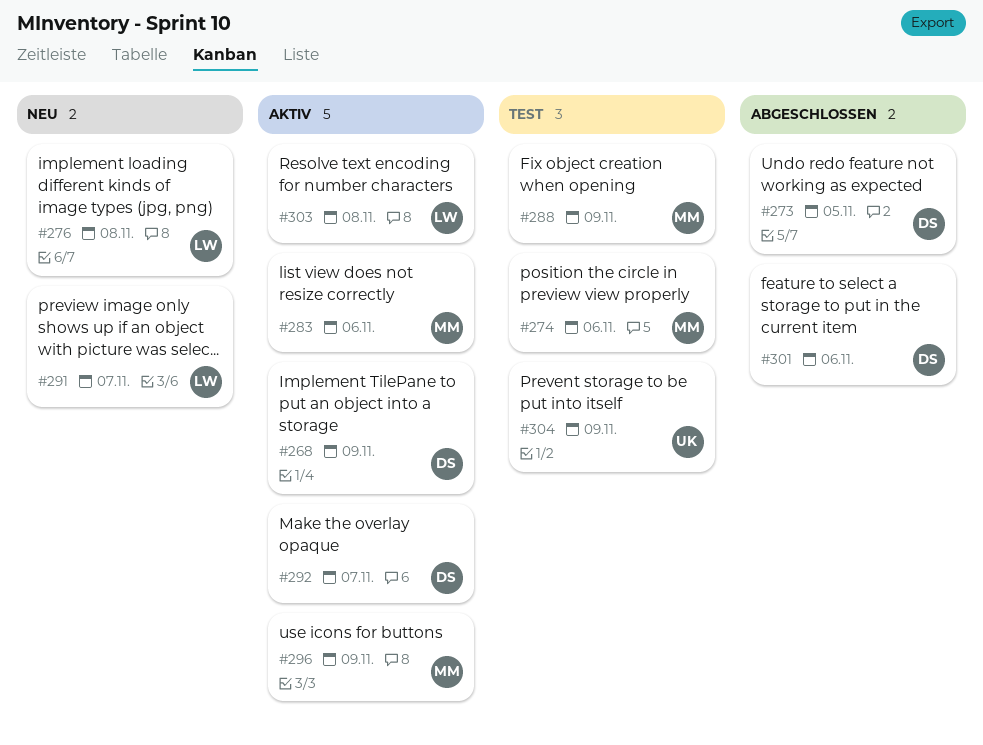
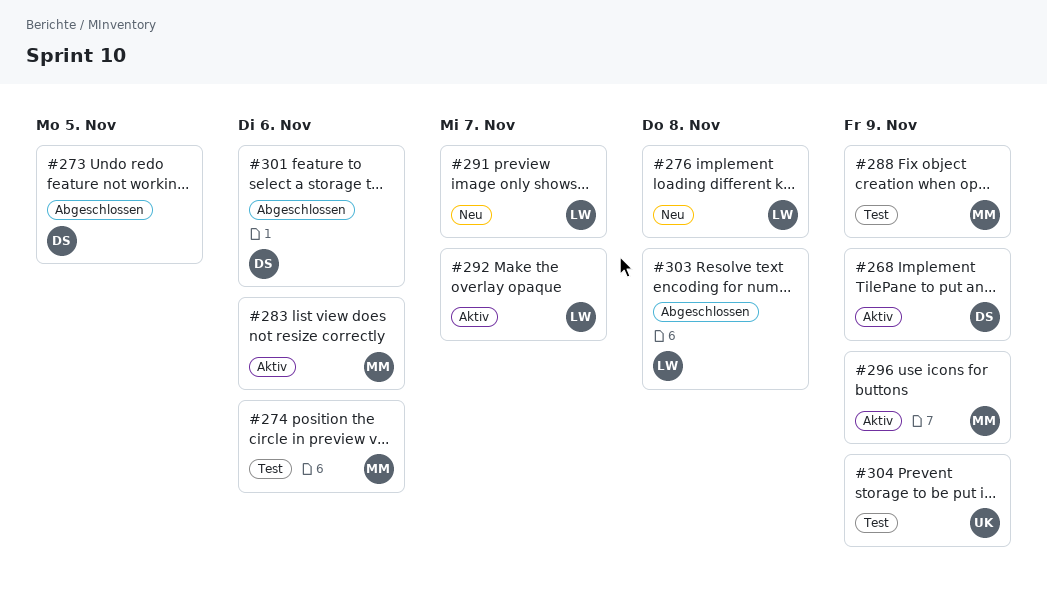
#292, owner: DS -> LW
#303, status: Aktiv -> Abgeschlossen

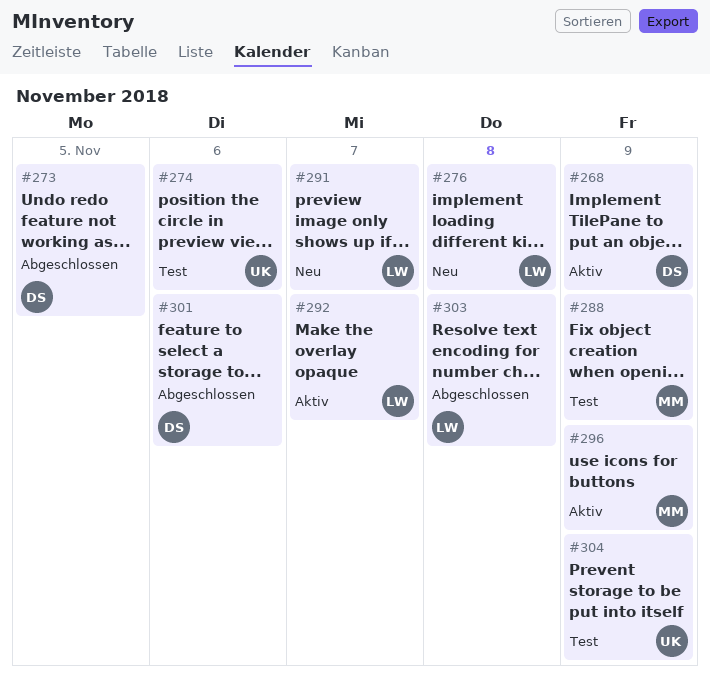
#274, owner: MM -> UK
#283: present -> none

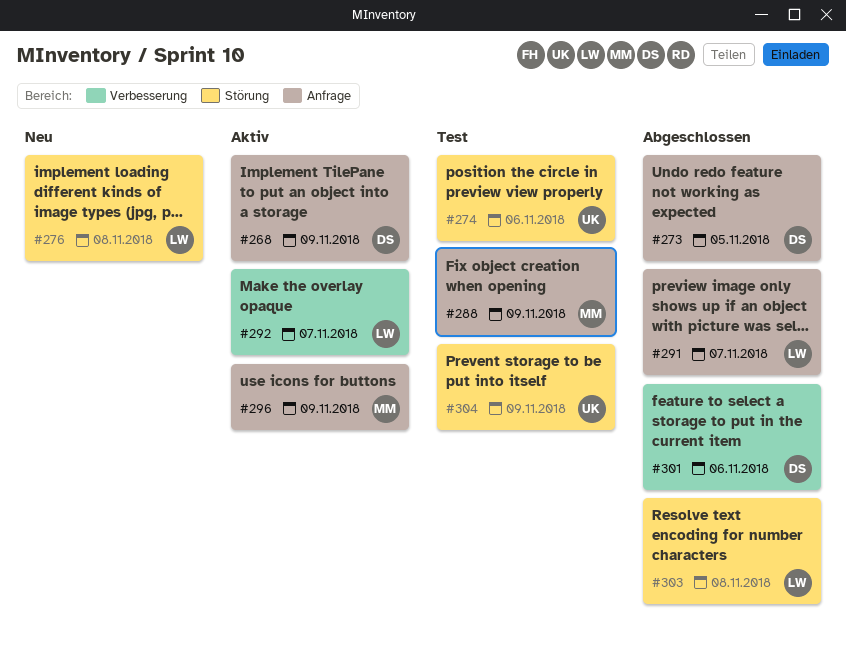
#291, status: Neu -> Abgeschlossen

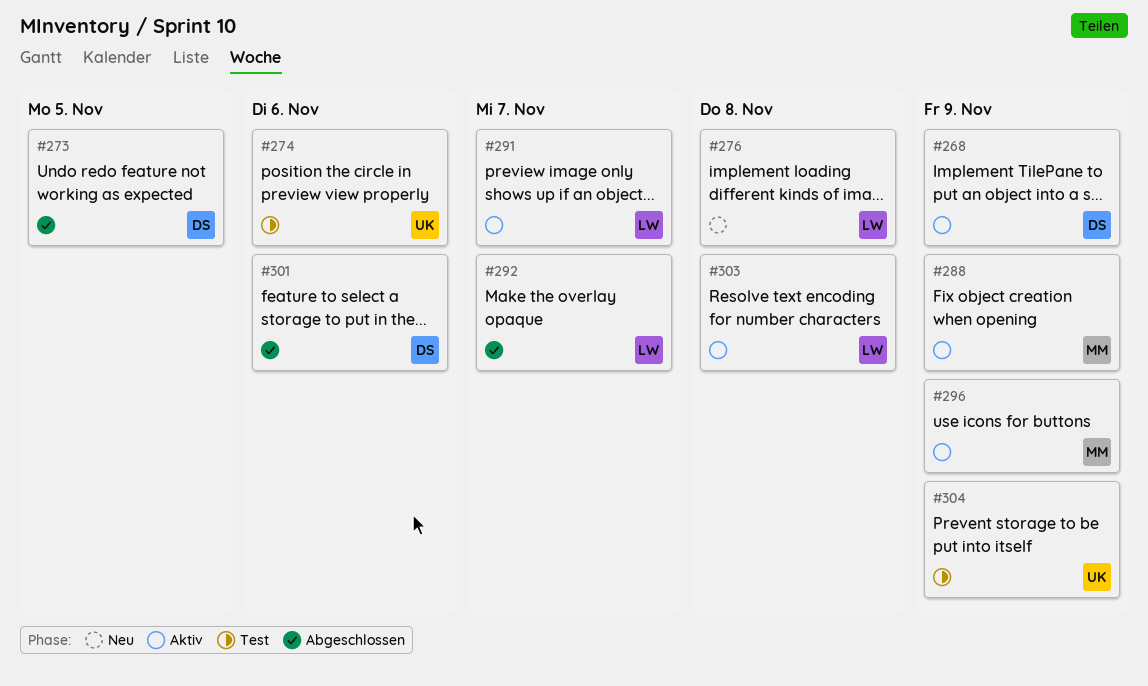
#288, status: Test -> Aktiv
#291, status: Abgeschlossen -> Aktiv
#292, status: Aktiv -> Abgeschlossen
#303, status: Abgeschlossen -> Aktiv

